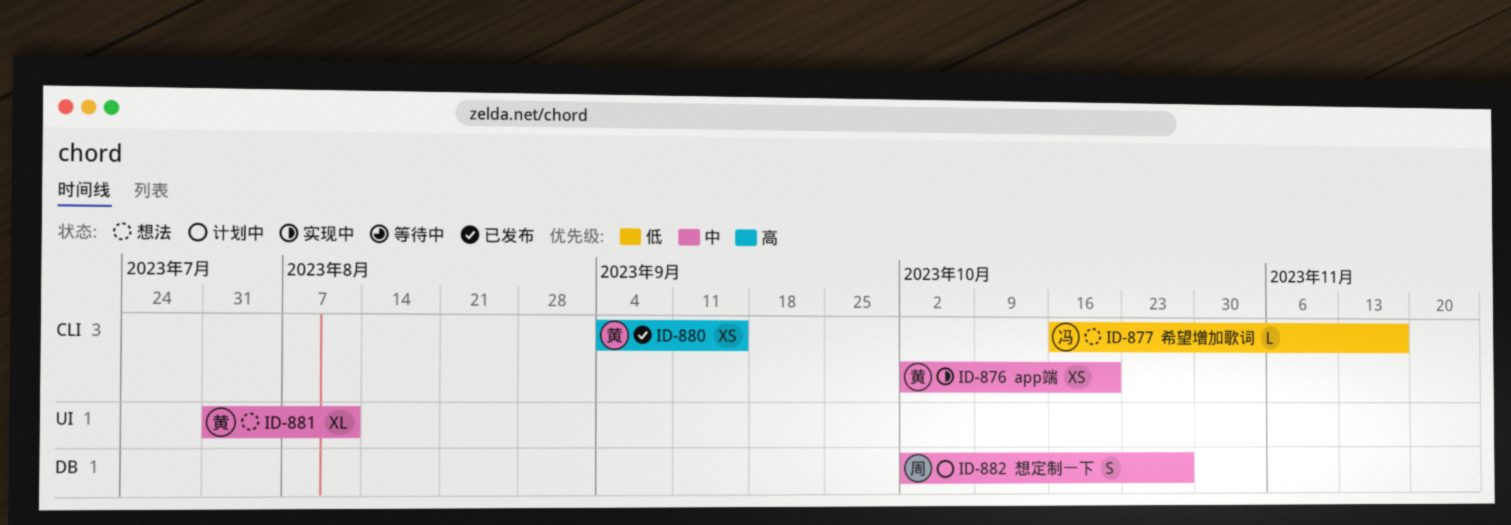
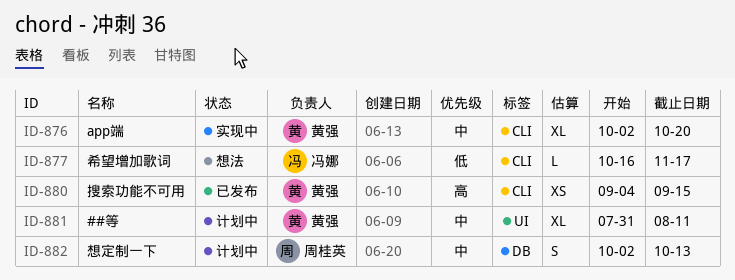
ID-876, estimate: XS -> XL
ID-881, status: 想法 -> 计划中
ID-882, due: Oct 27 -> Oct 13

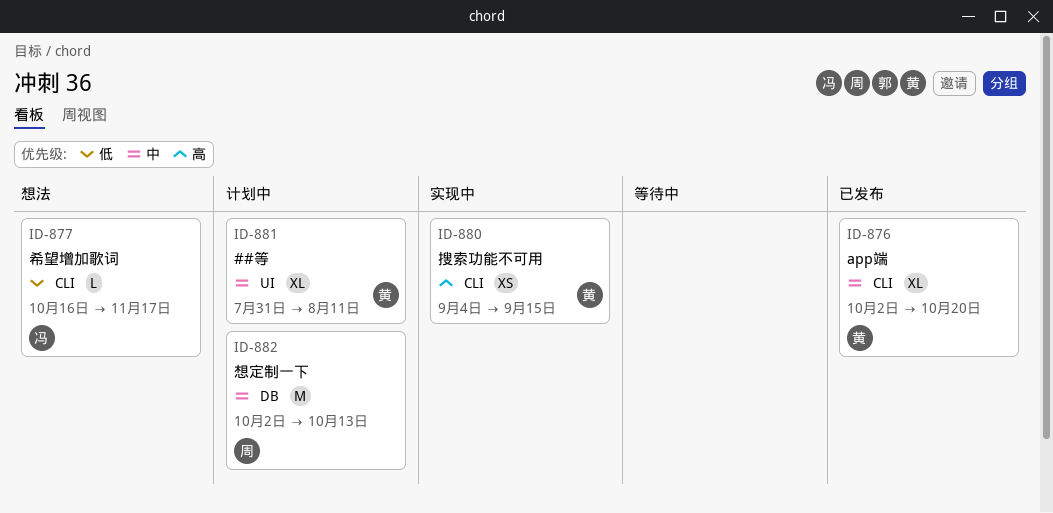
ID-876, status: 实现中 -> 已发布
ID-880, status: 已发布 -> 实现中
ID-882, estimate: S -> M

